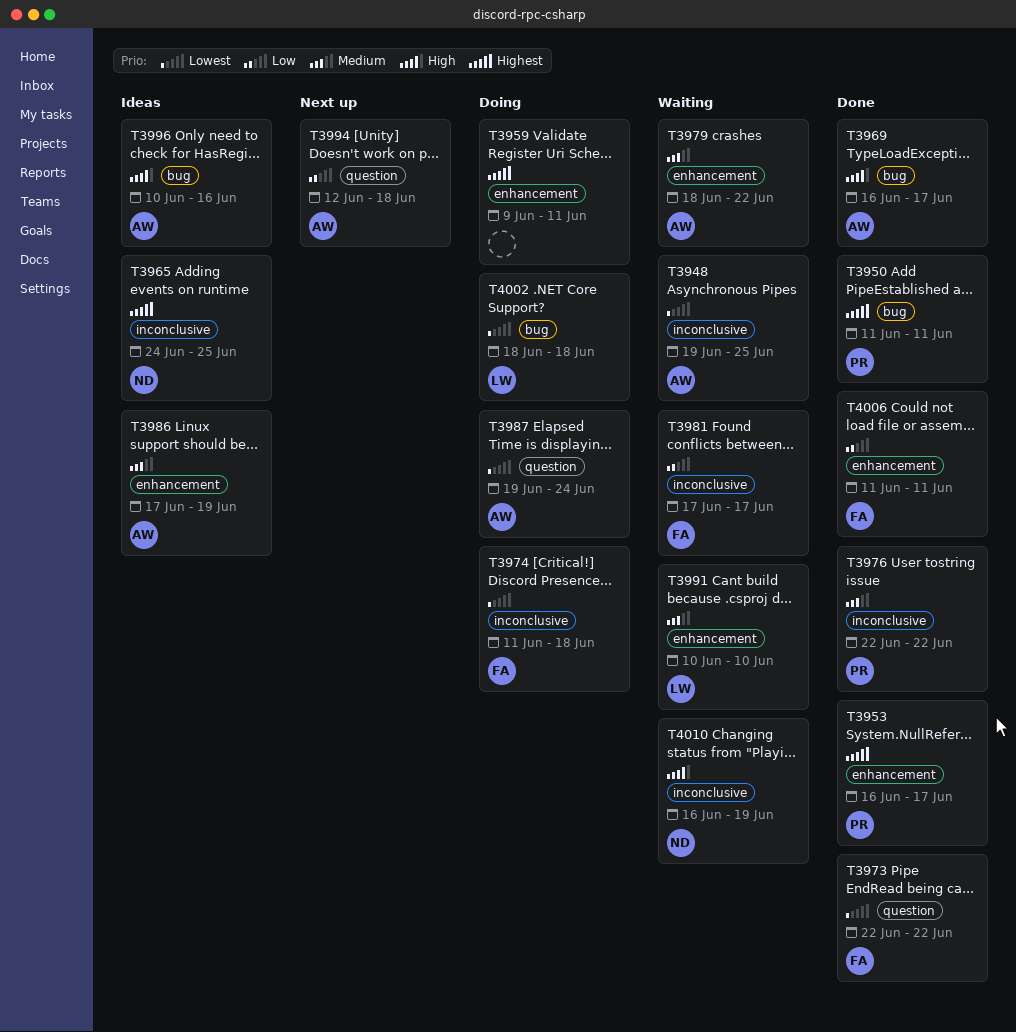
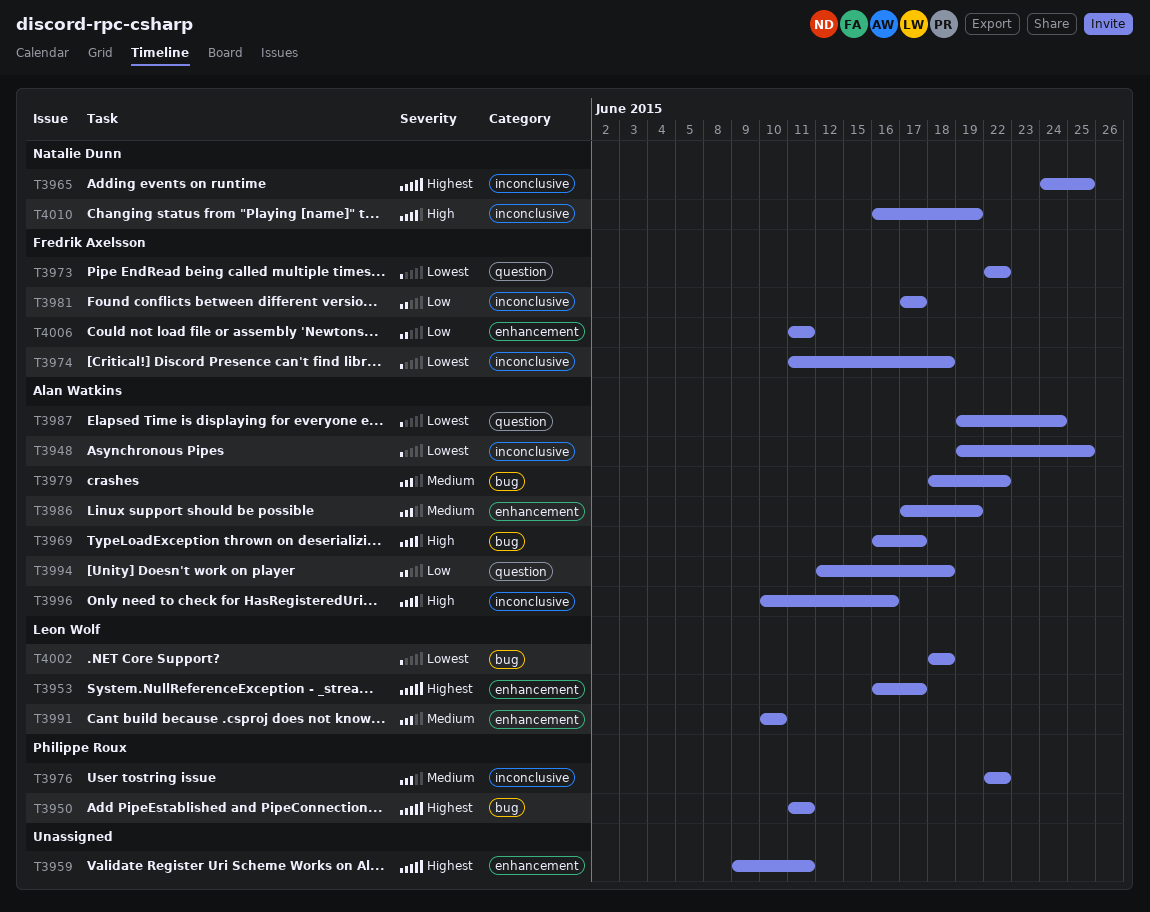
T3953, owner: Philippe Roux -> Leon Wolf
T3979, label: enhancement -> bug
T3996, label: bug -> inconclusive

